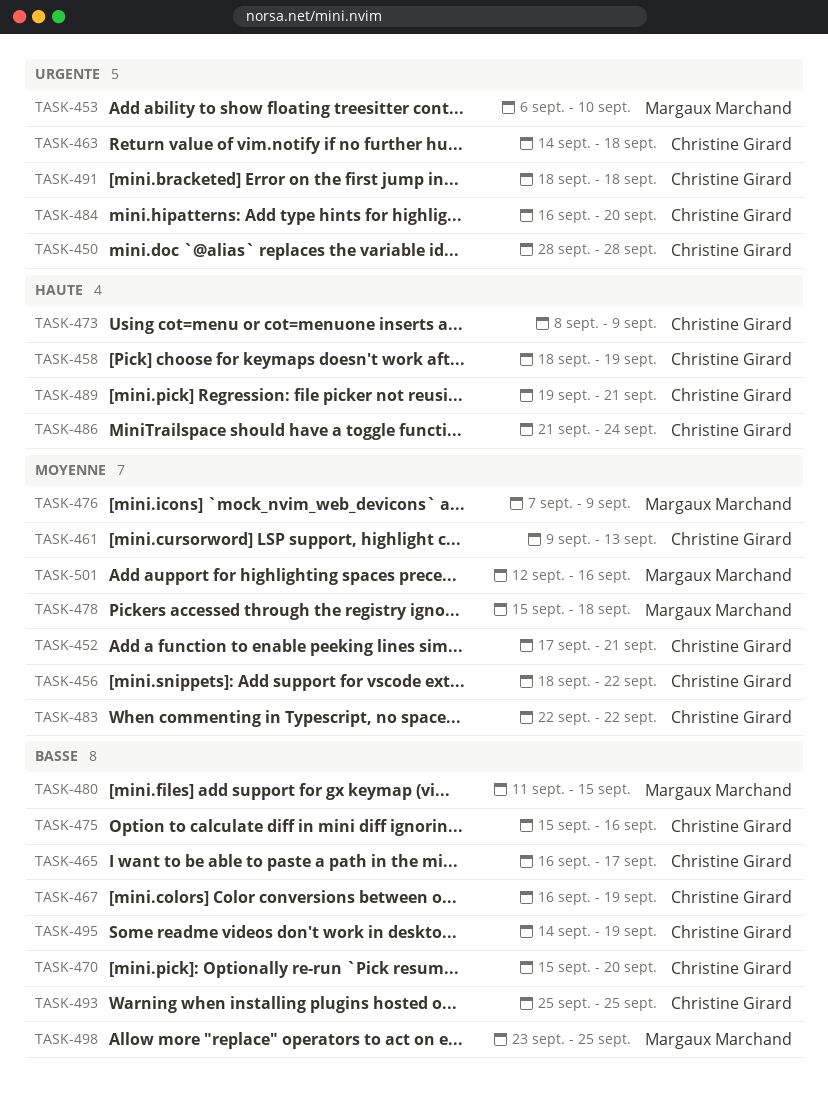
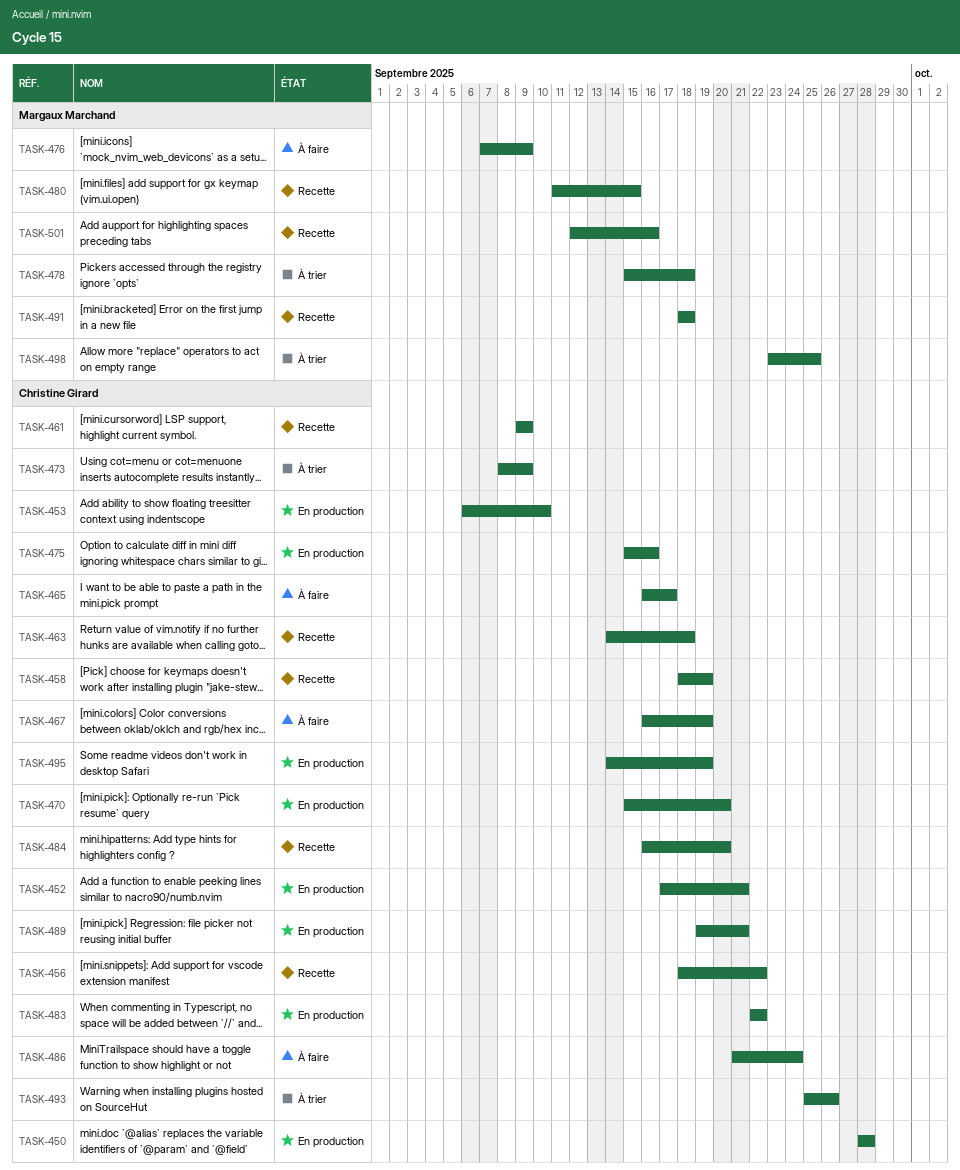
TASK-453, owner: Margaux Marchand -> Christine Girard
TASK-461, due: Sep 13 -> Sep 9
TASK-491, owner: Christine Girard -> Margaux Marchand
TASK-493, due: Sep 25 -> Sep 26

